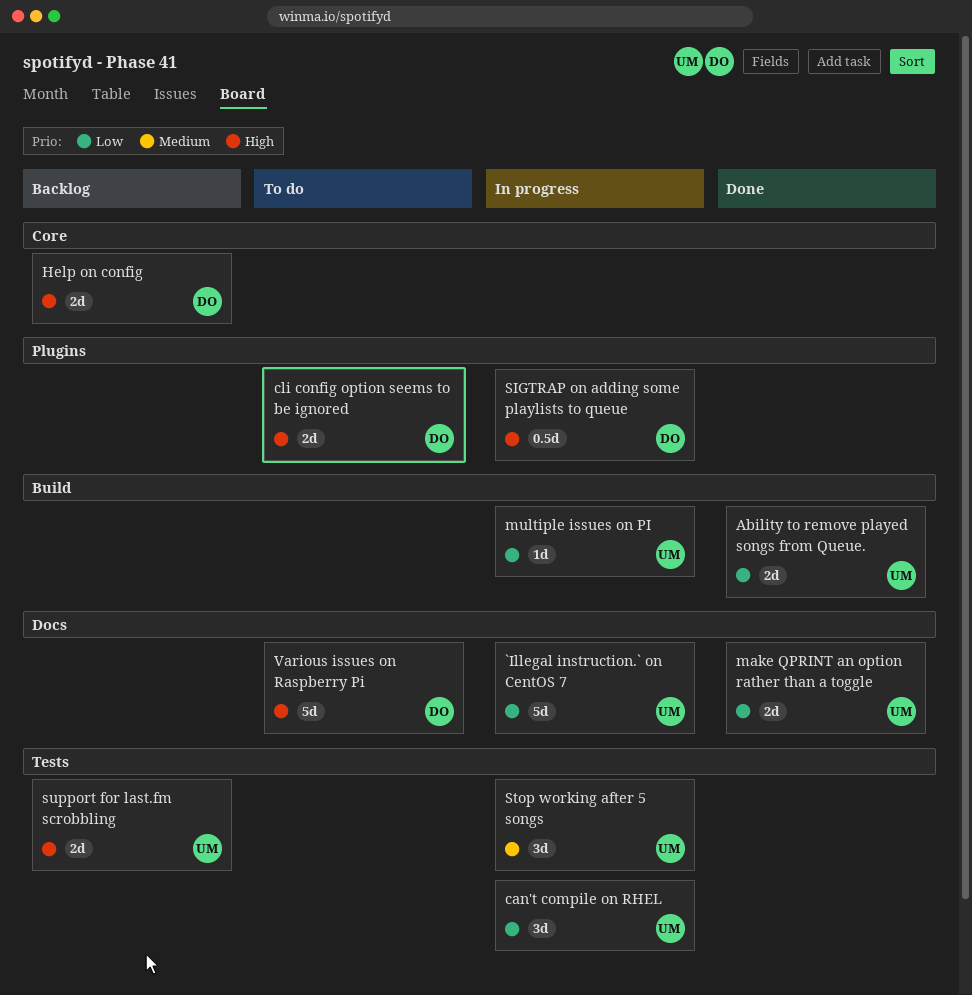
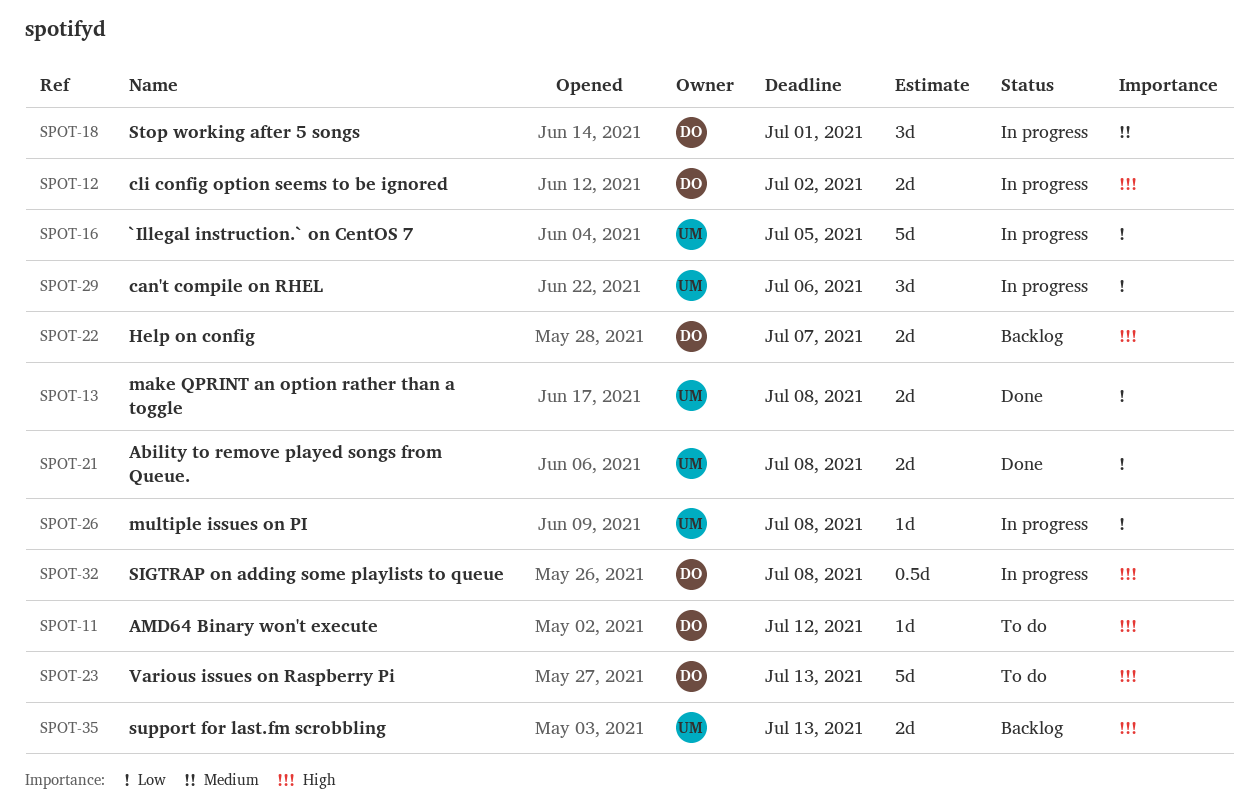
AMD64 Binary won't execute: none -> present
cli config option seems to be ignored, status: To do -> In progress
Stop working after 5 songs, owner: UM -> DO

